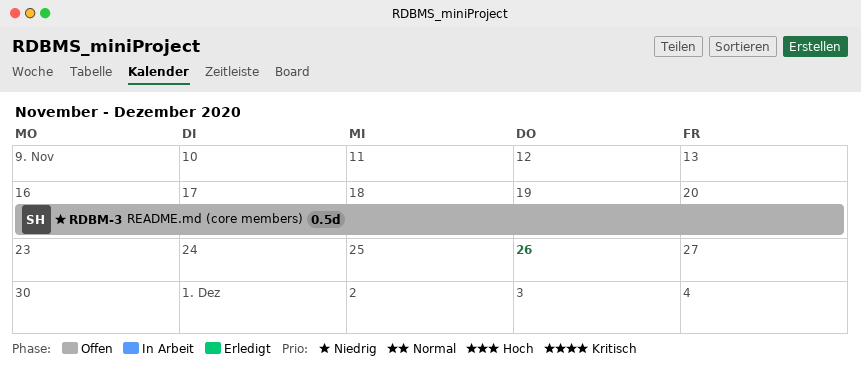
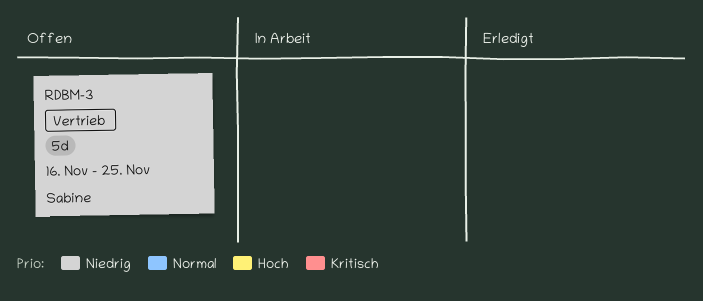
RDBM-3, estimate: 0.5d -> 5d
RDBM-3, due: Nov 20 -> Nov 25

